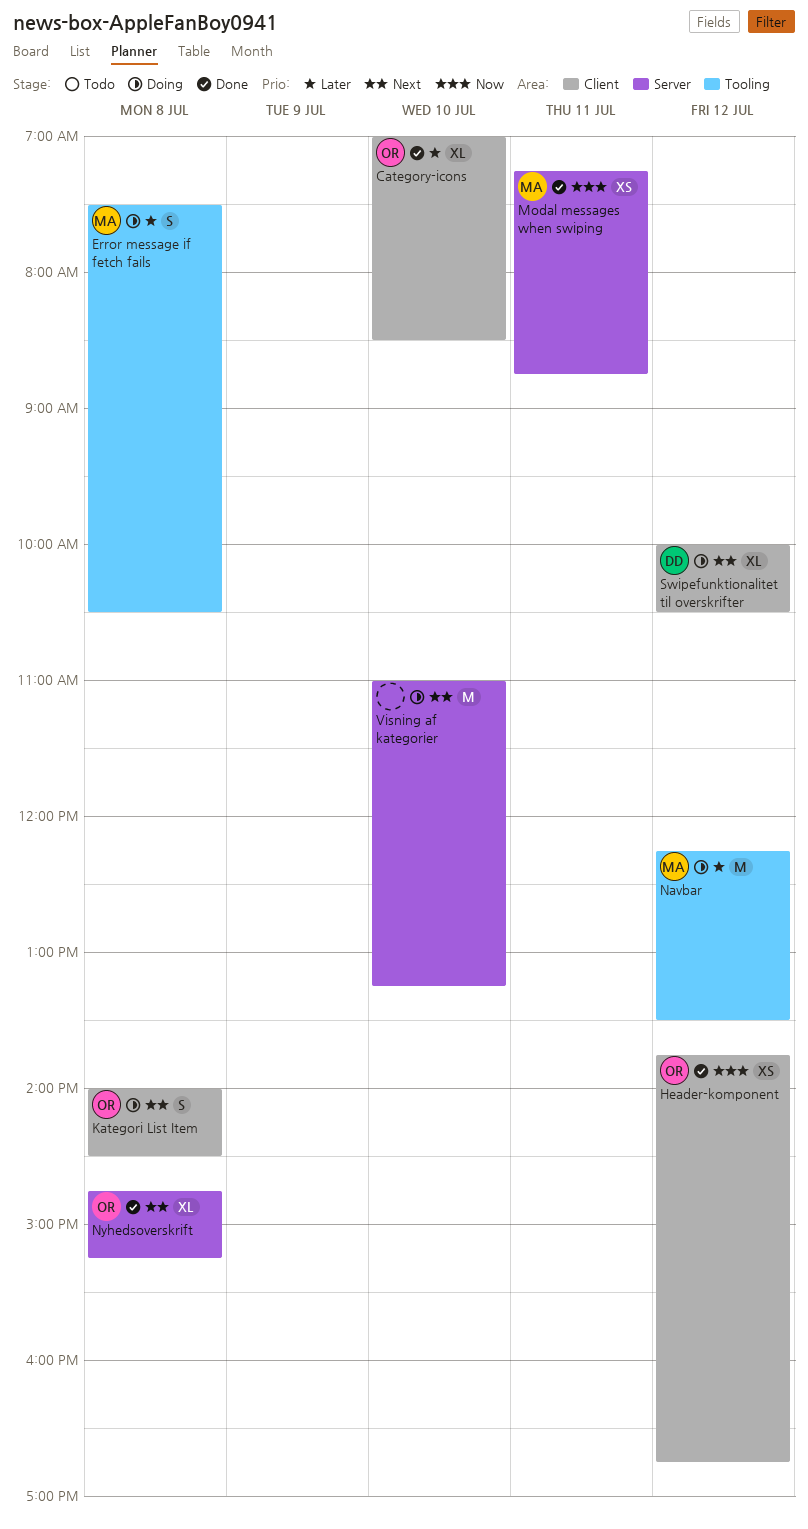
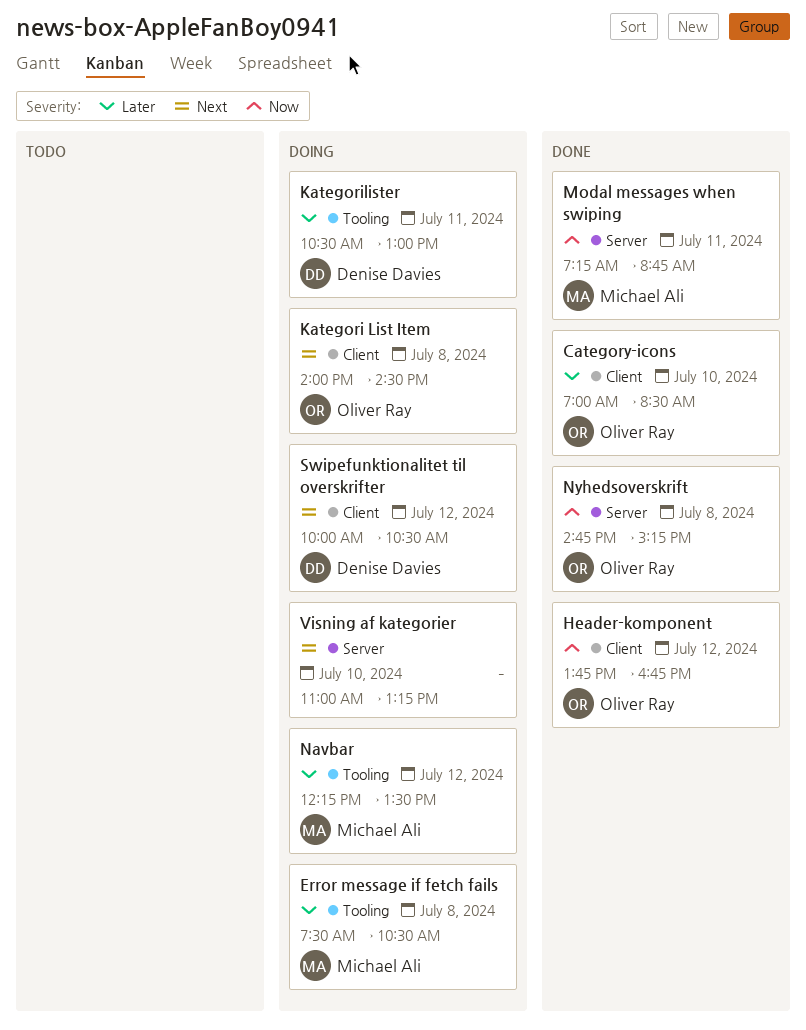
Kategorilister: none -> present
Nyhedsoverskrift, priority: Next -> Now

